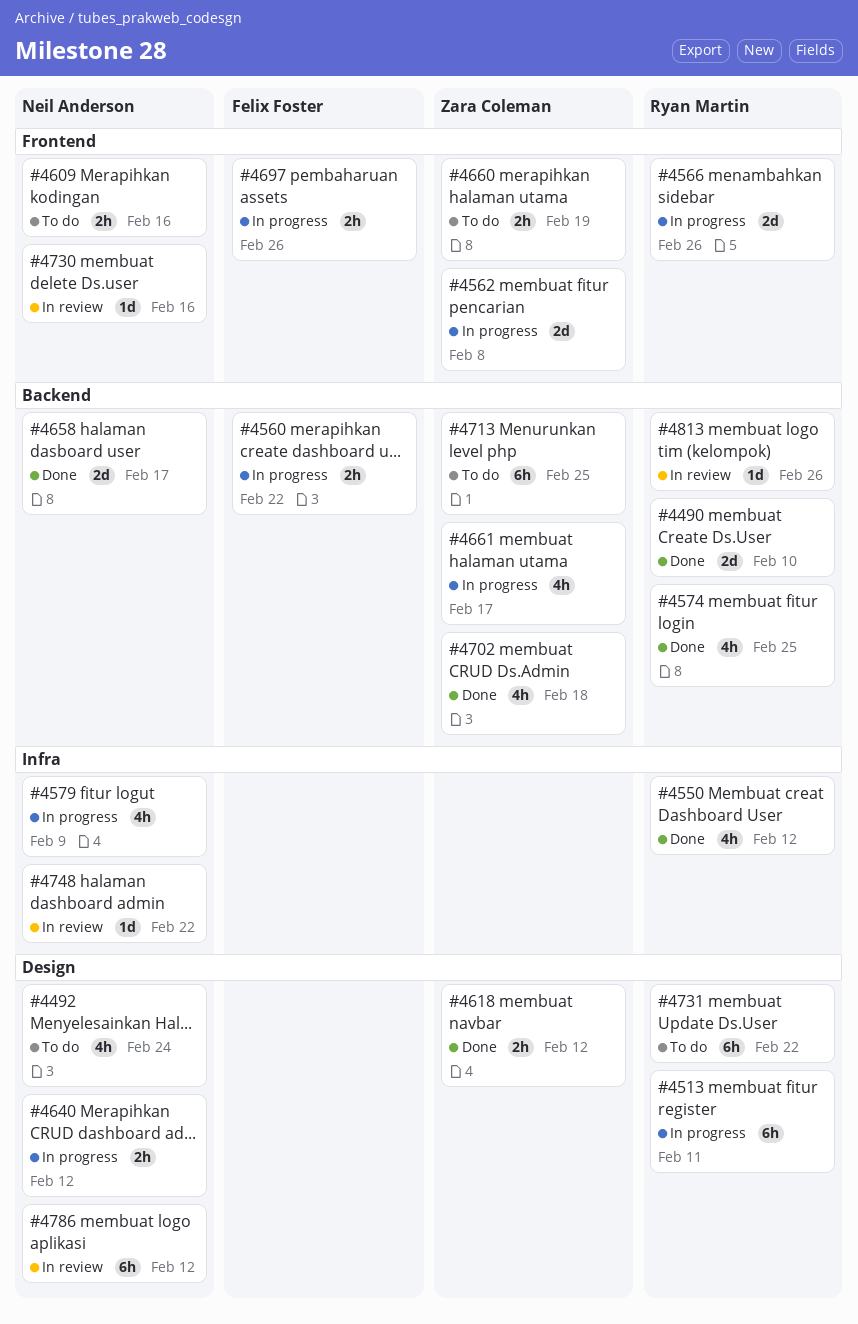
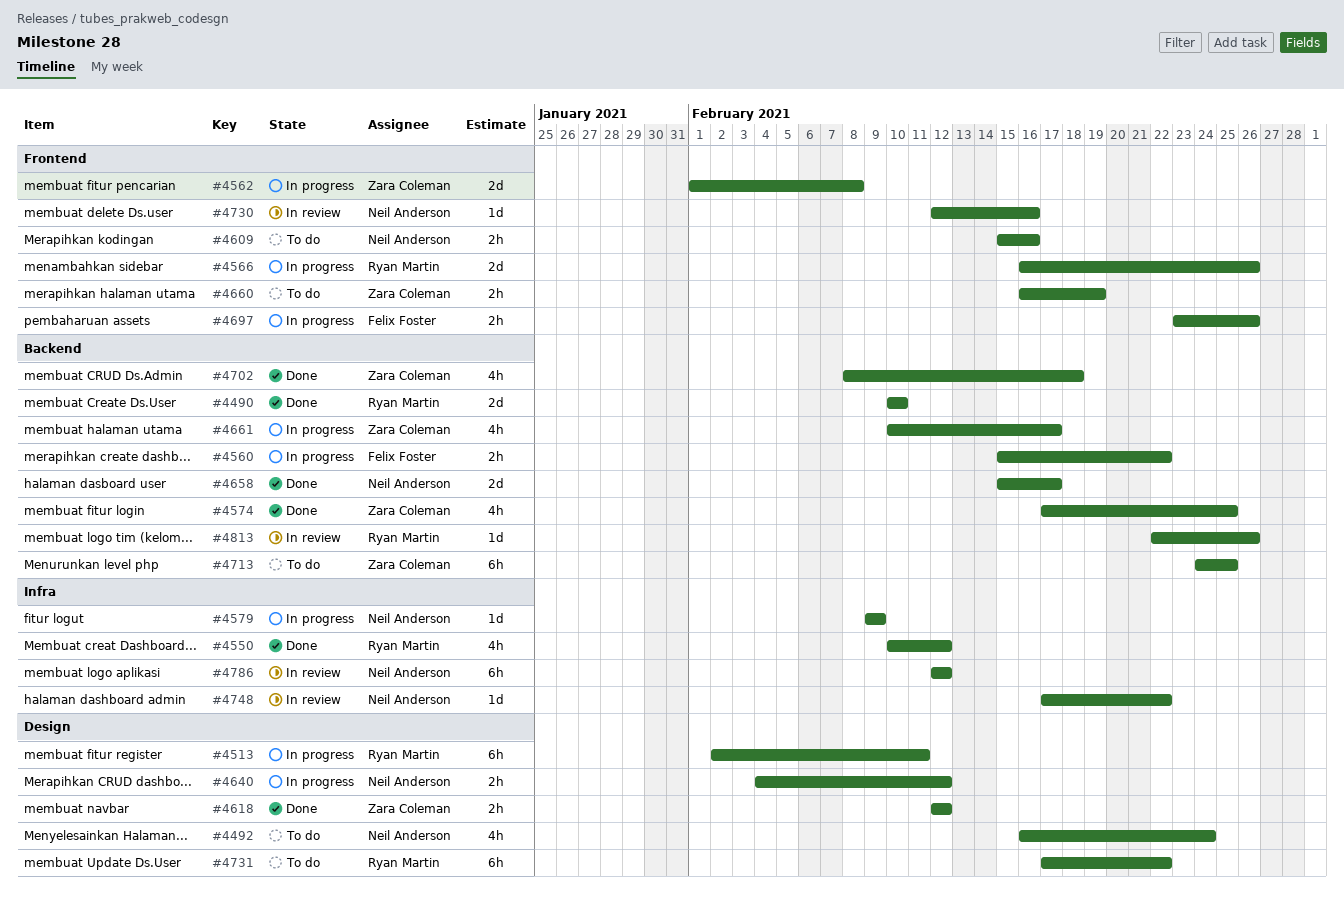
#4574, owner: Ryan Martin -> Zara Coleman
#4579, estimate: 4h -> 1d
#4786, label: Design -> Infra

